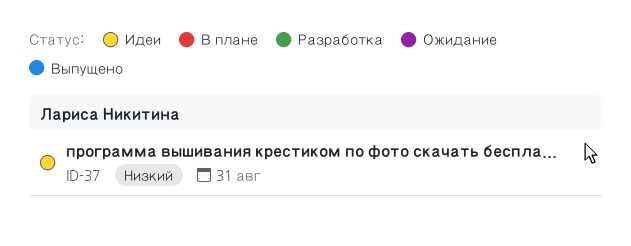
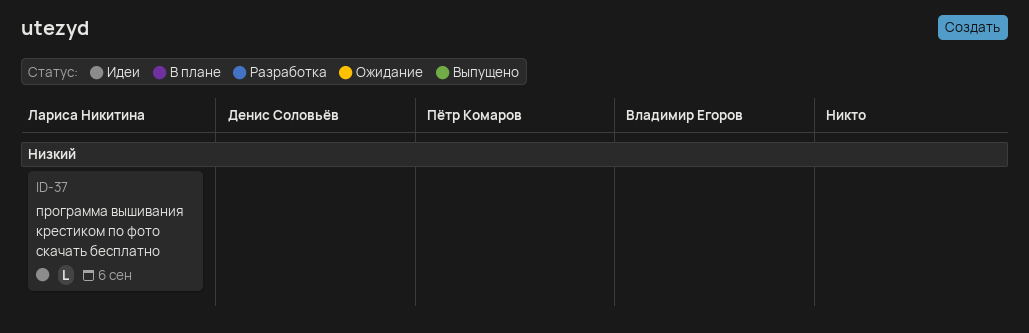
ID-37, due: Aug 31 -> Sep 6

